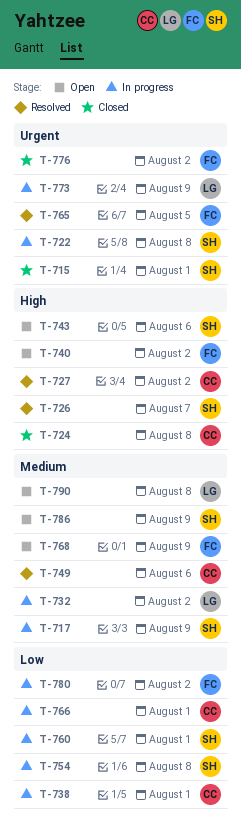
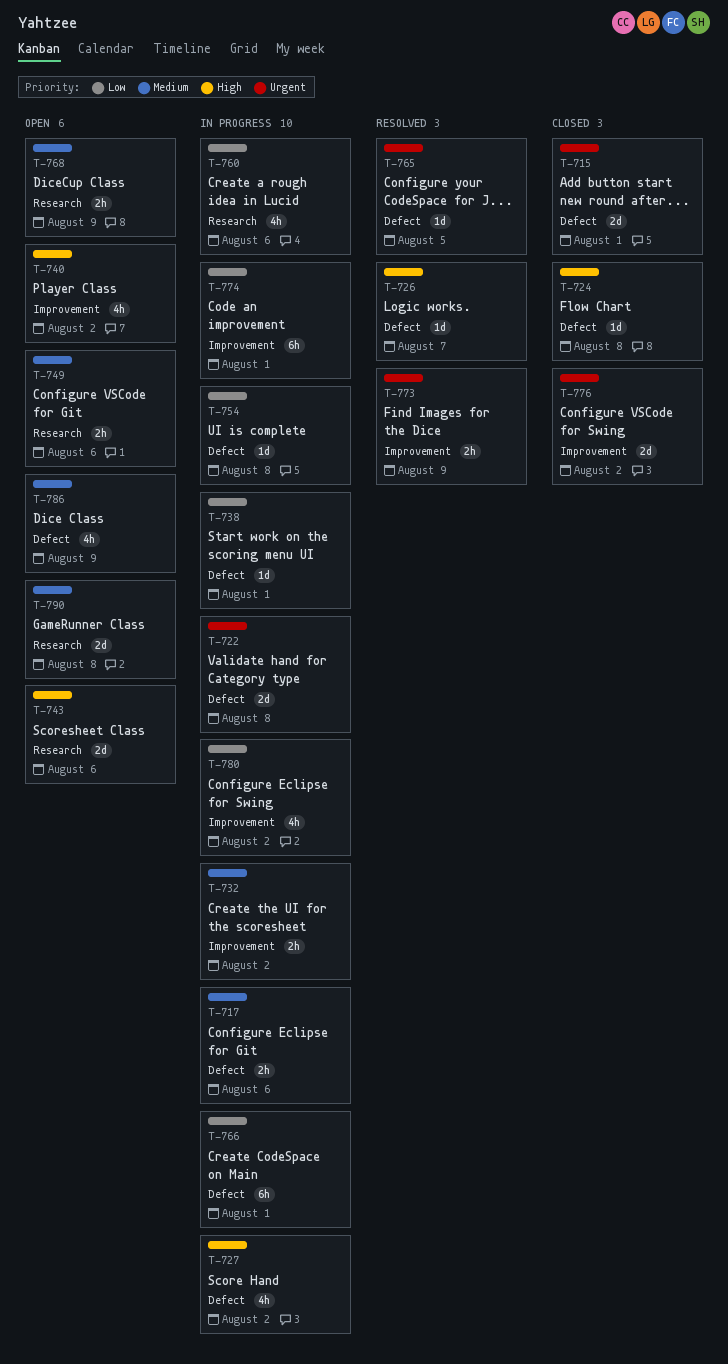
T-717, due: Aug 9 -> Aug 6
T-727, status: Resolved -> In progress
T-749, status: Resolved -> Open
T-760, due: Aug 1 -> Aug 6
T-773, status: In progress -> Resolved
T-774: none -> present

